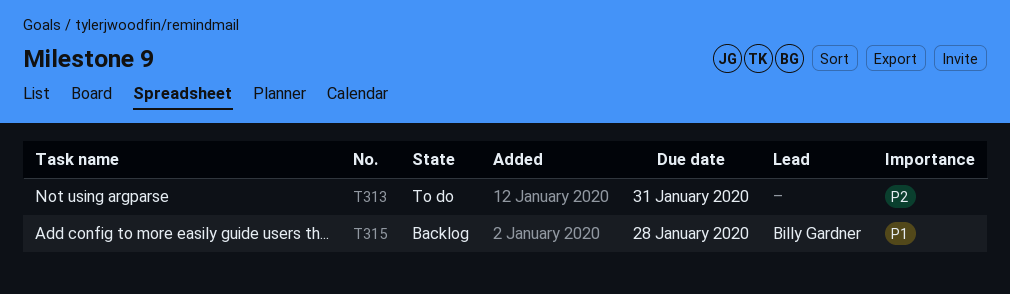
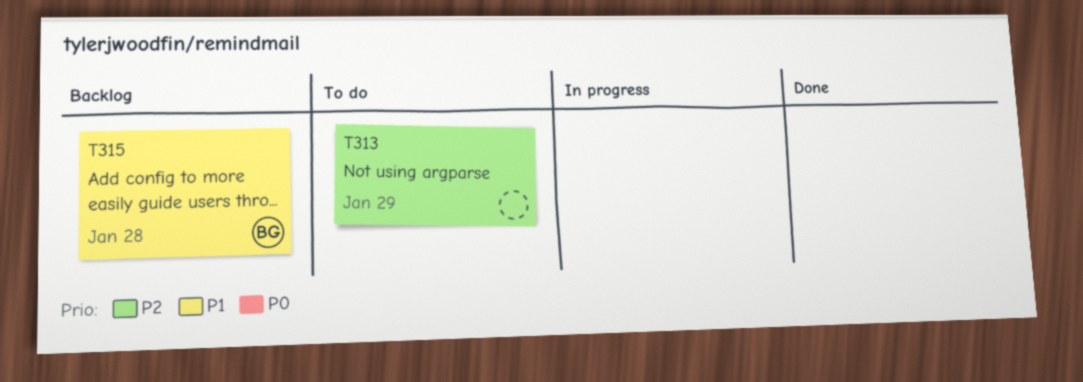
T313, due: Jan 31 -> Jan 29

